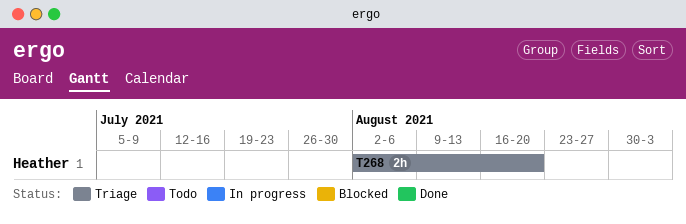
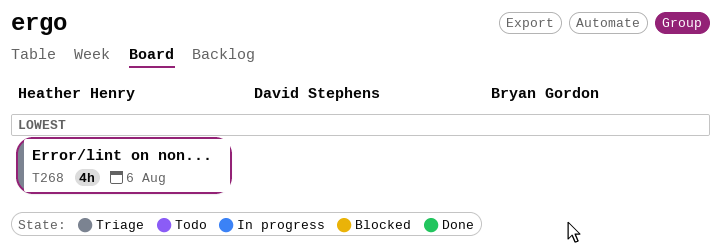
T268, estimate: 2h -> 4h
T268, due: Aug 20 -> Aug 6

